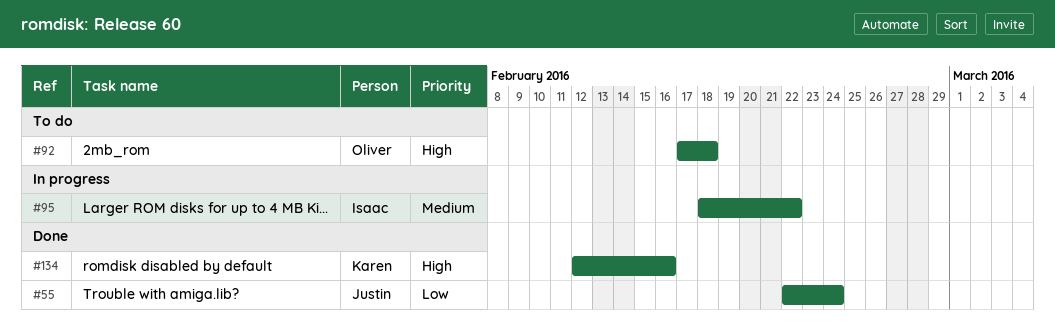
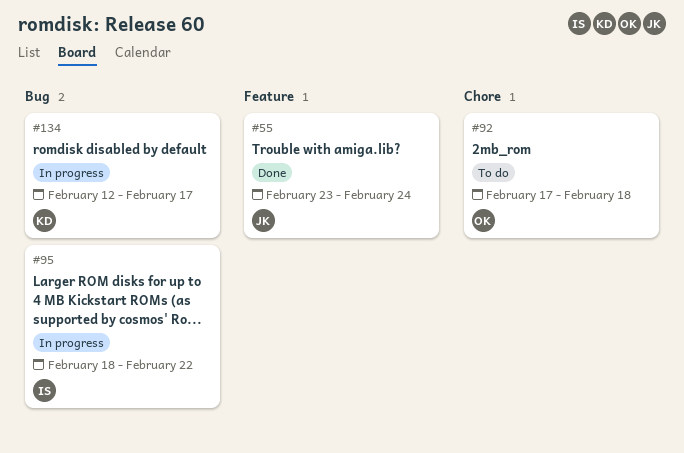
#55, start: Feb 22 -> Feb 23
#134, status: Done -> In progress
#134, due: Feb 16 -> Feb 17

